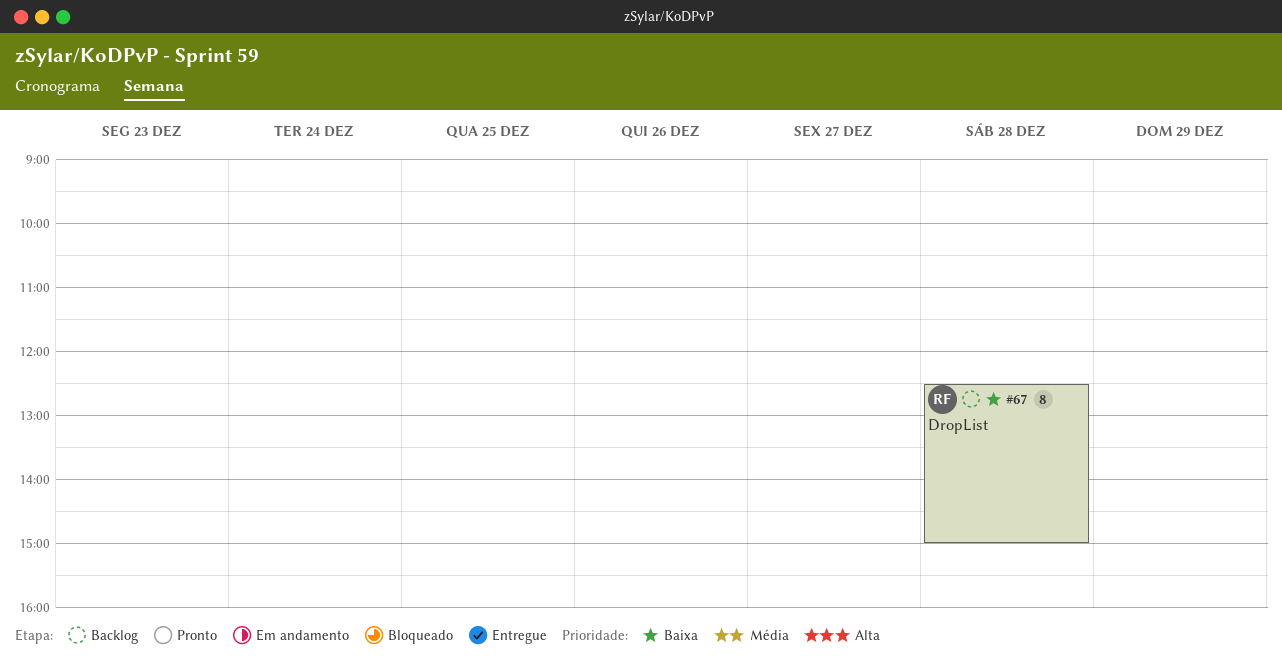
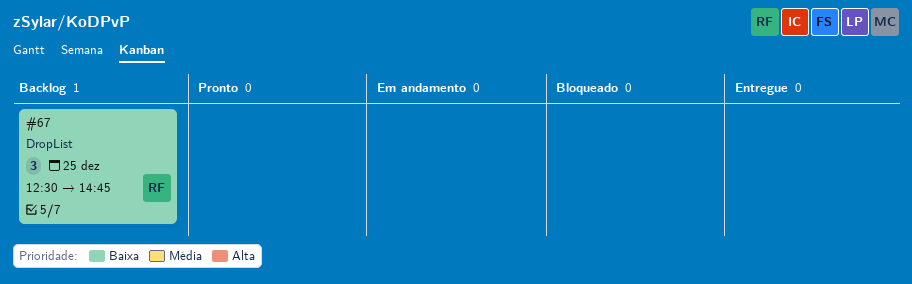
#67, estimate: 8 -> 3
#67, day: Dec 28 -> Dec 25
#67, ends: 15:00 -> 14:45

